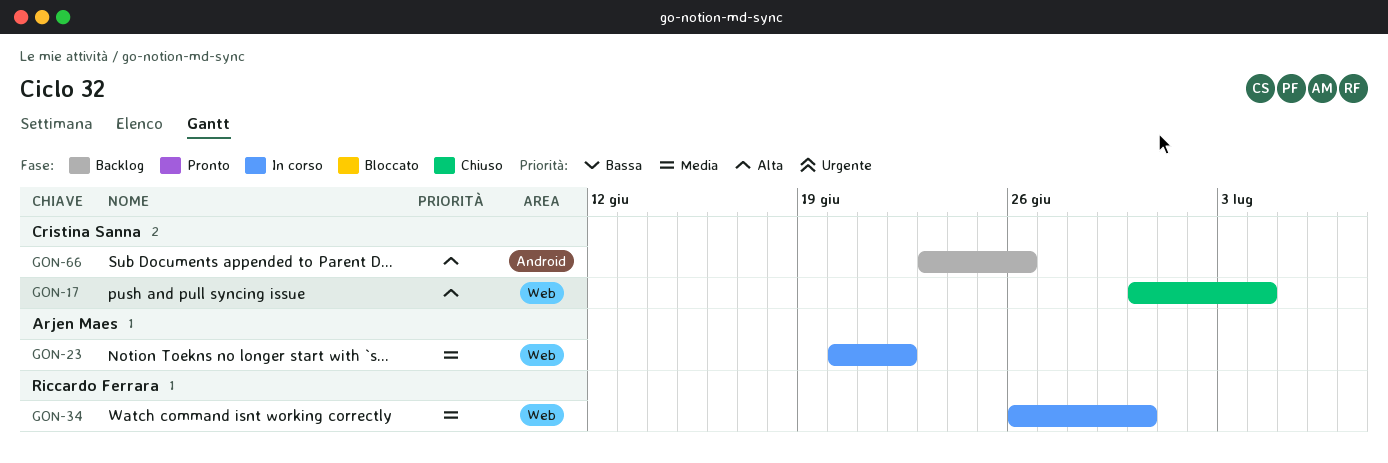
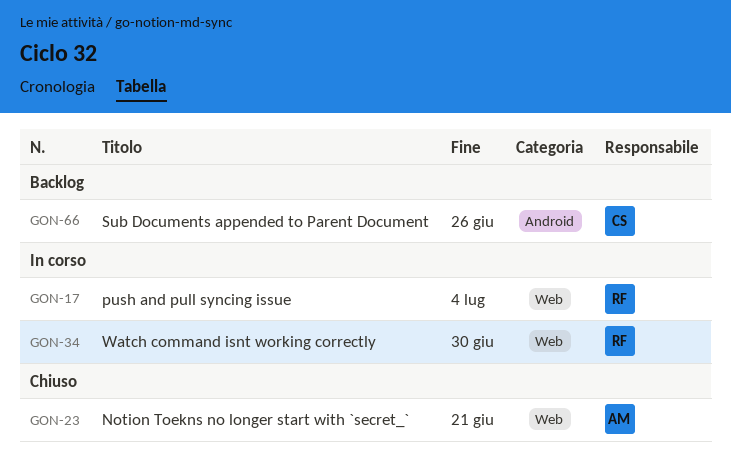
GON-17, status: Chiuso -> In corso
GON-17, owner: Cristina Sanna -> Riccardo Ferrara
GON-23, status: In corso -> Chiuso
GON-23, due: Jun 22 -> Jun 21

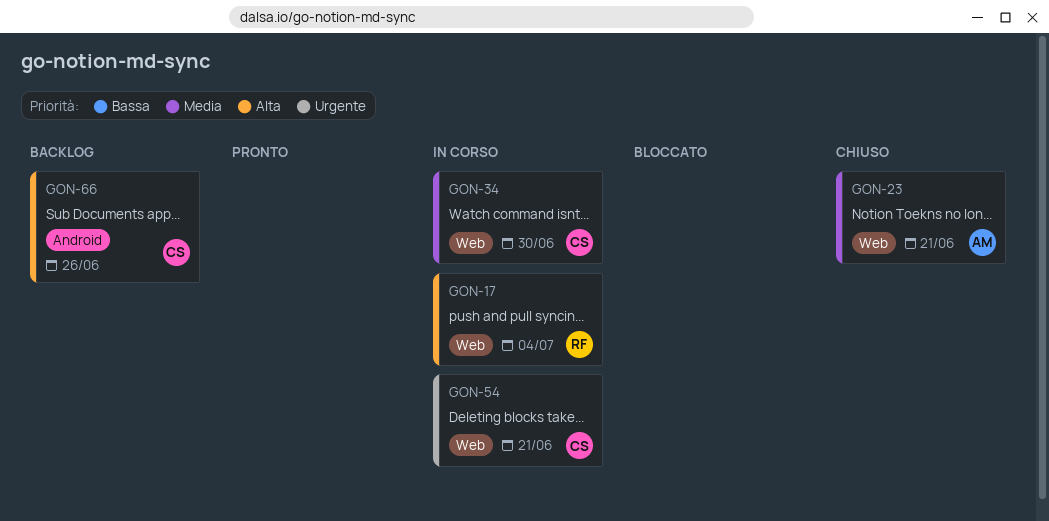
GON-34, owner: RF -> CS
GON-54: none -> present

